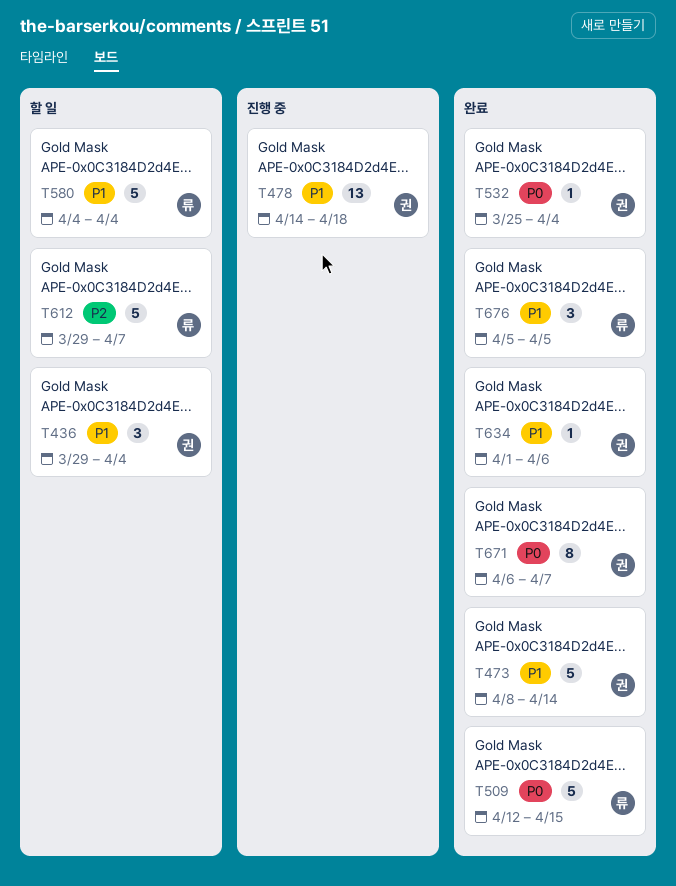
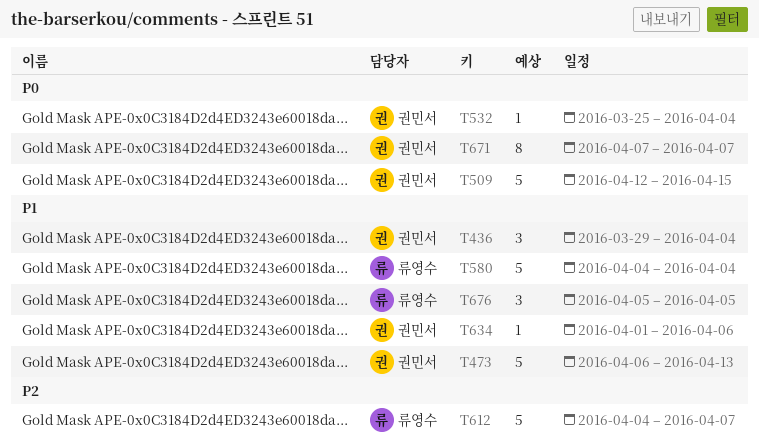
T473, start: Apr 8 -> Apr 6
T473, due: Apr 14 -> Apr 13
T478: present -> none
T509, owner: 류영수 -> 권민서
T612, start: Mar 29 -> Apr 4
T671, start: Apr 6 -> Apr 7

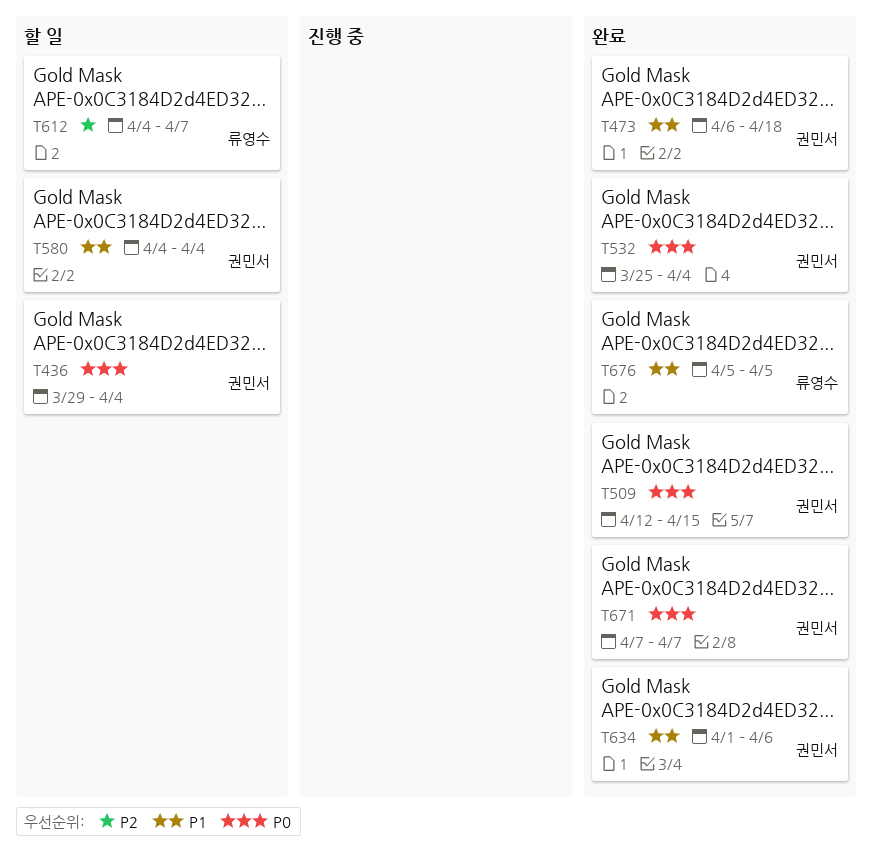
T436, priority: P1 -> P0
T473, due: Apr 13 -> Apr 18
T580, owner: 류영수 -> 권민서

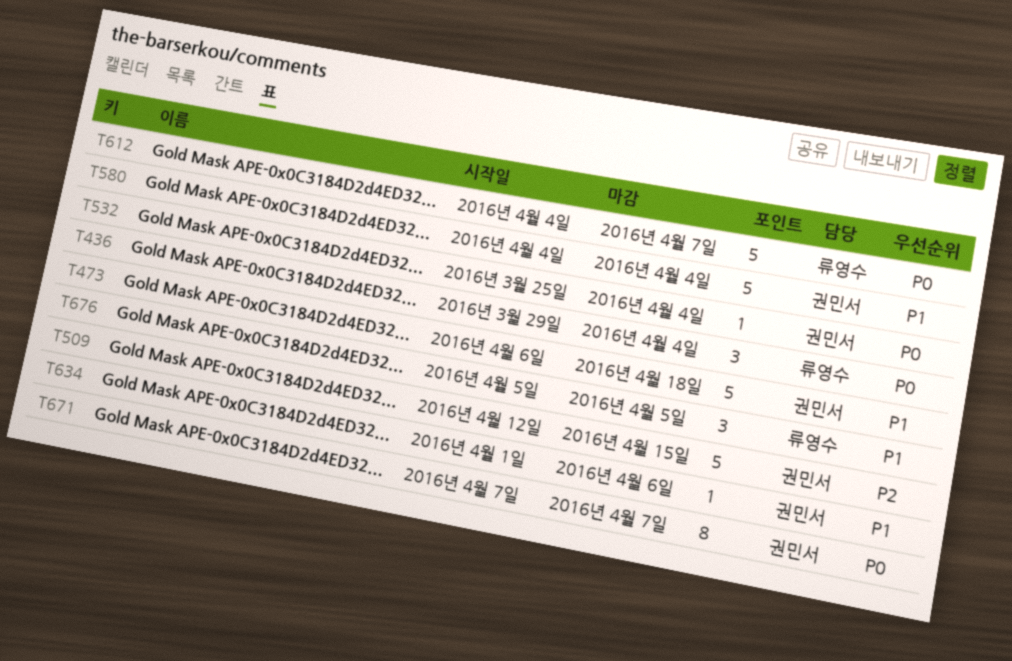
T436, owner: 권민서 -> 류영수
T509, priority: P0 -> P2
T612, priority: P2 -> P0

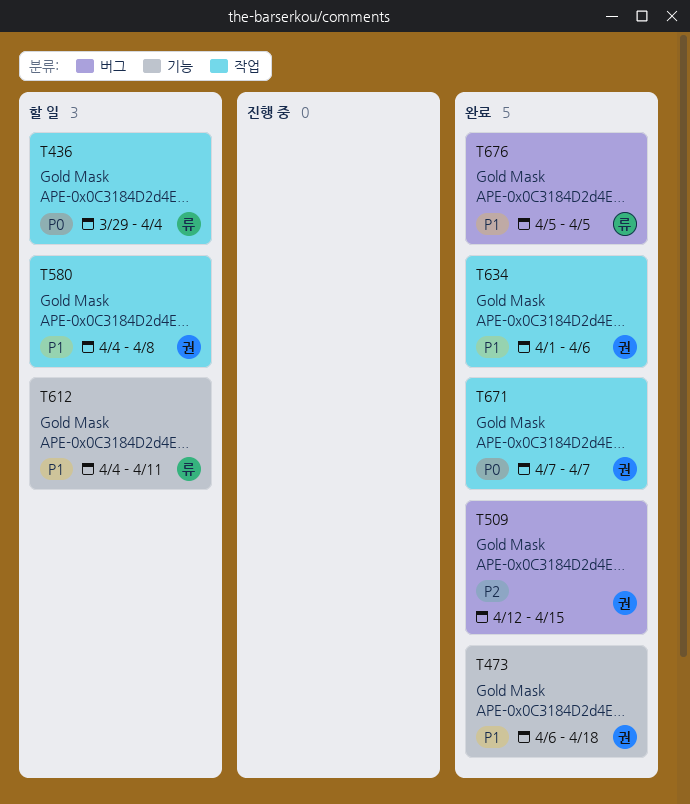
T532: present -> none
T580, due: Apr 4 -> Apr 8
T612, priority: P0 -> P1
T612, due: Apr 7 -> Apr 11

